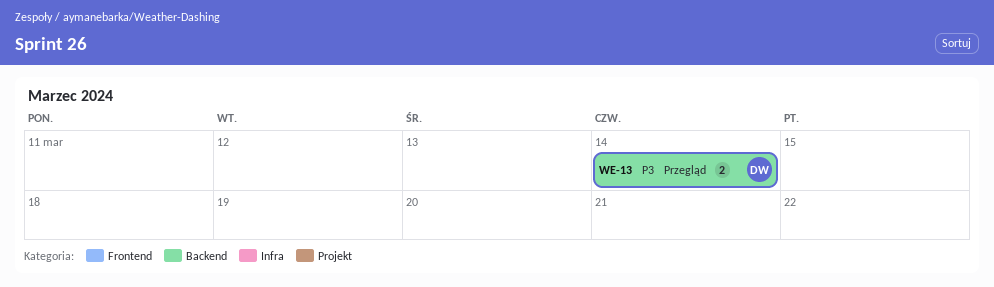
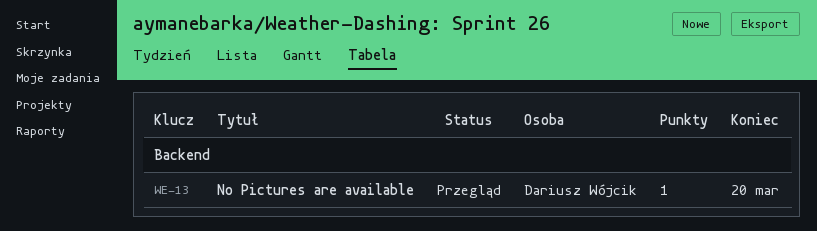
WE-13, estimate: 2 -> 1
WE-13, due: Mar 14 -> Mar 20

